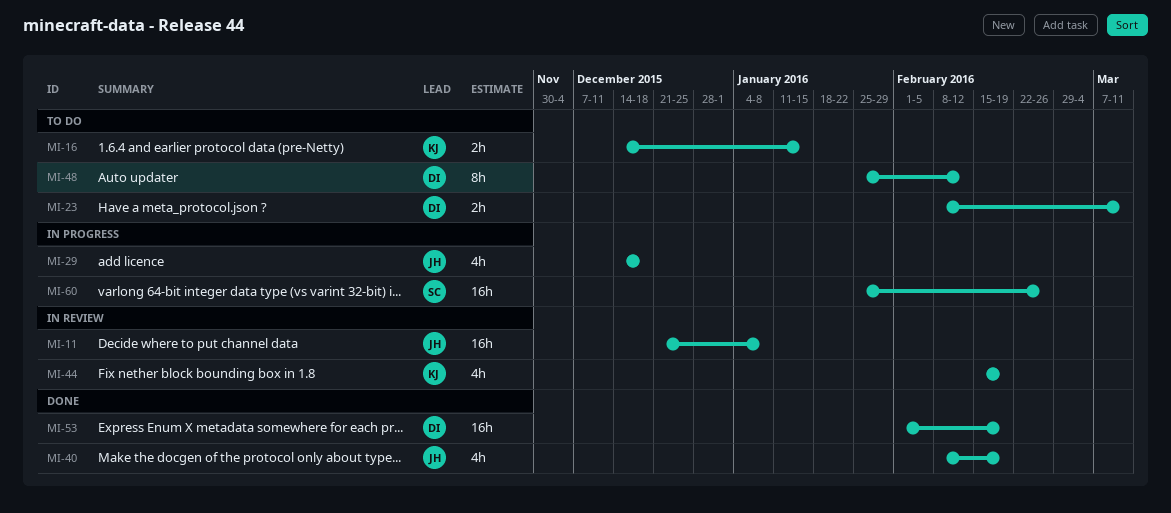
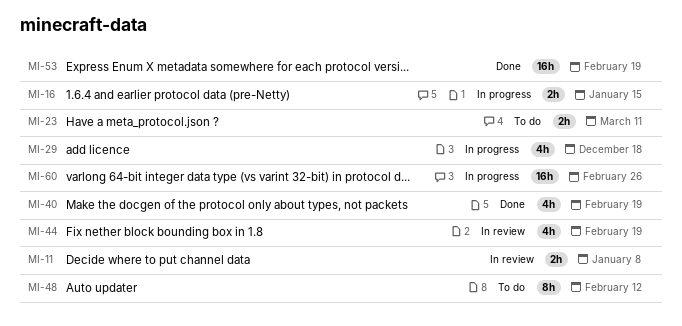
MI-11, estimate: 16h -> 2h
MI-16, status: To do -> In progress

